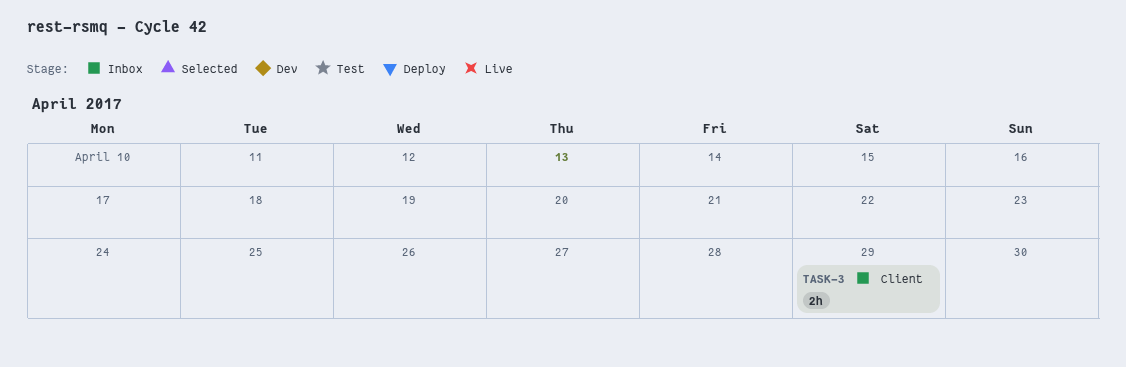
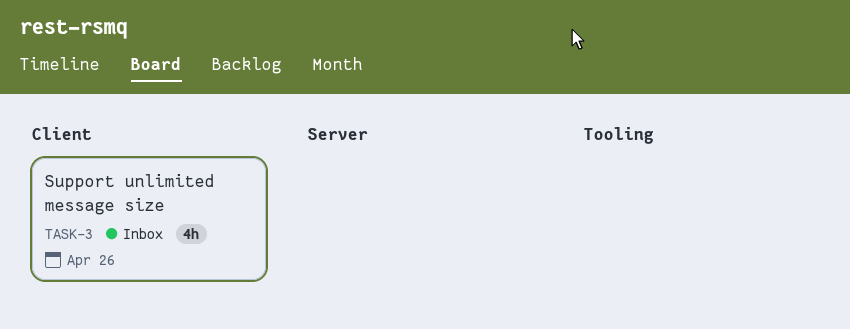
TASK-3, estimate: 2h -> 4h
TASK-3, due: Apr 29 -> Apr 26

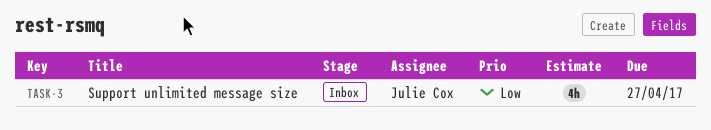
TASK-3, due: Apr 26 -> Apr 27

